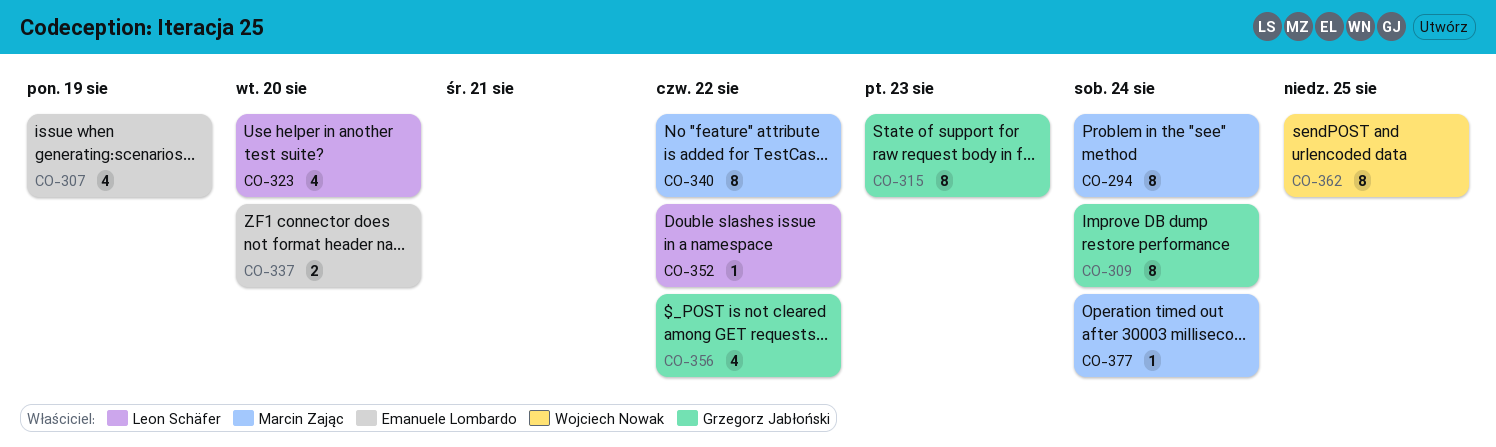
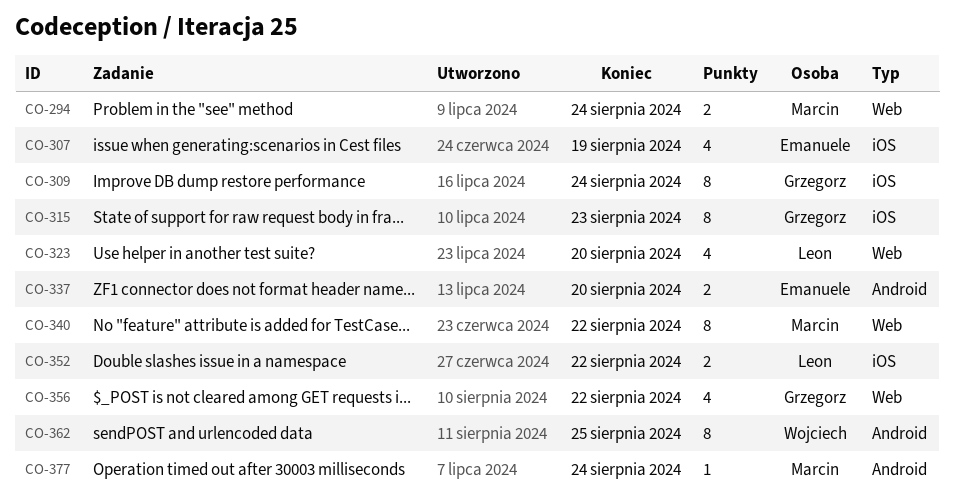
CO-294, estimate: 8 -> 2
CO-352, estimate: 1 -> 2

